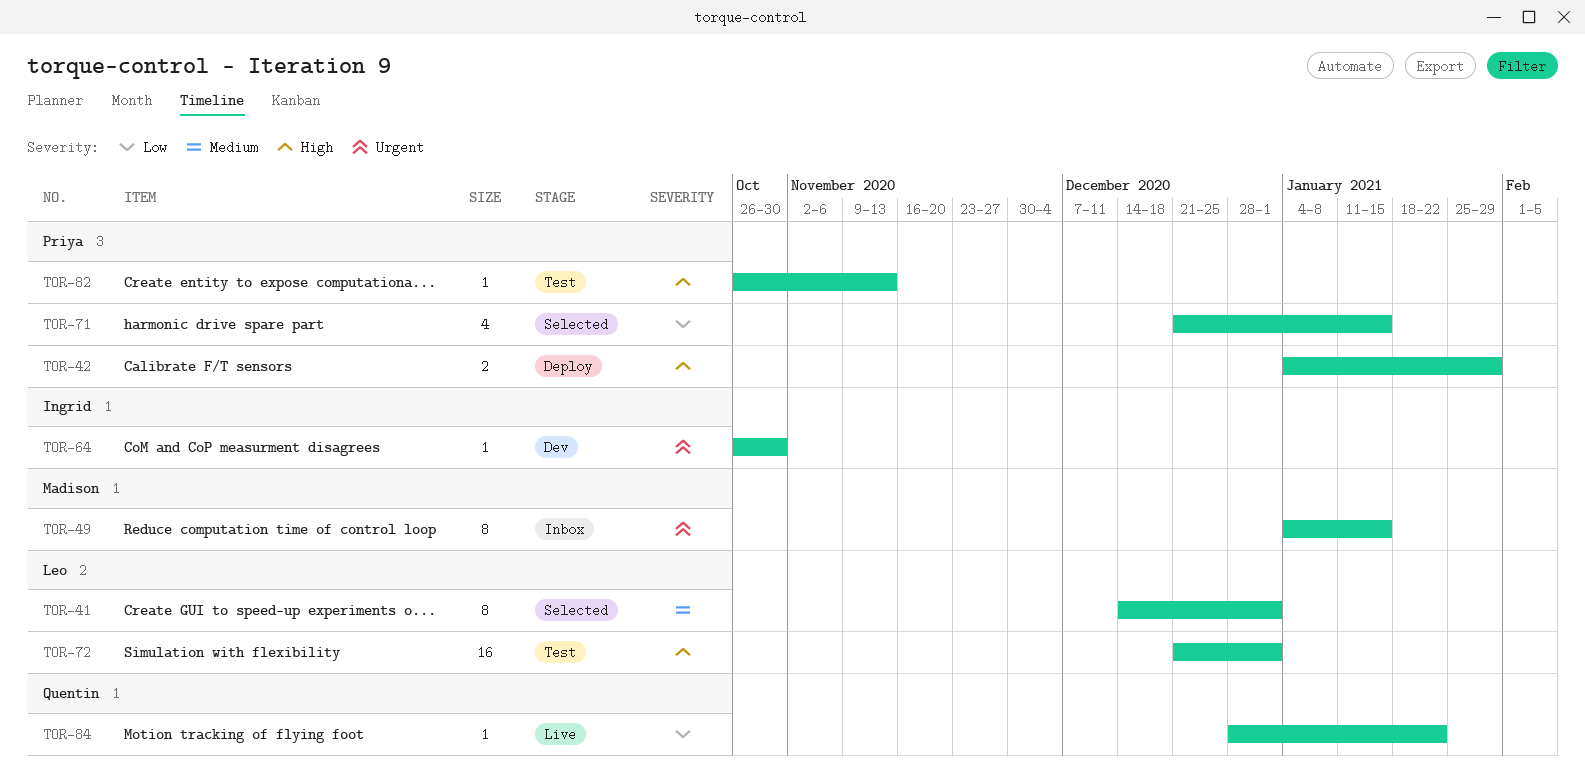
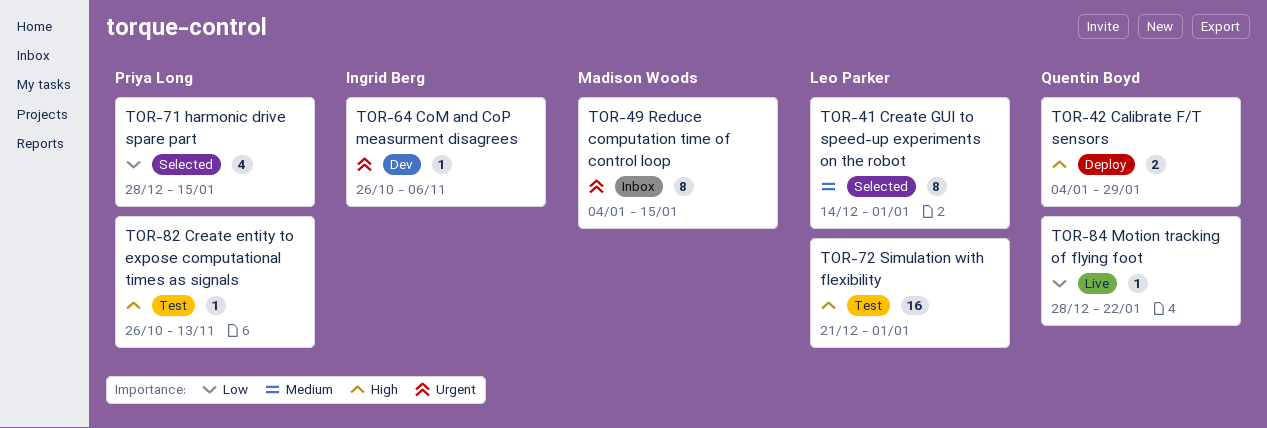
TOR-42, owner: Priya Long -> Quentin Boyd
TOR-64, due: Oct 30 -> Nov 6
TOR-71, start: Dec 21 -> Dec 28

